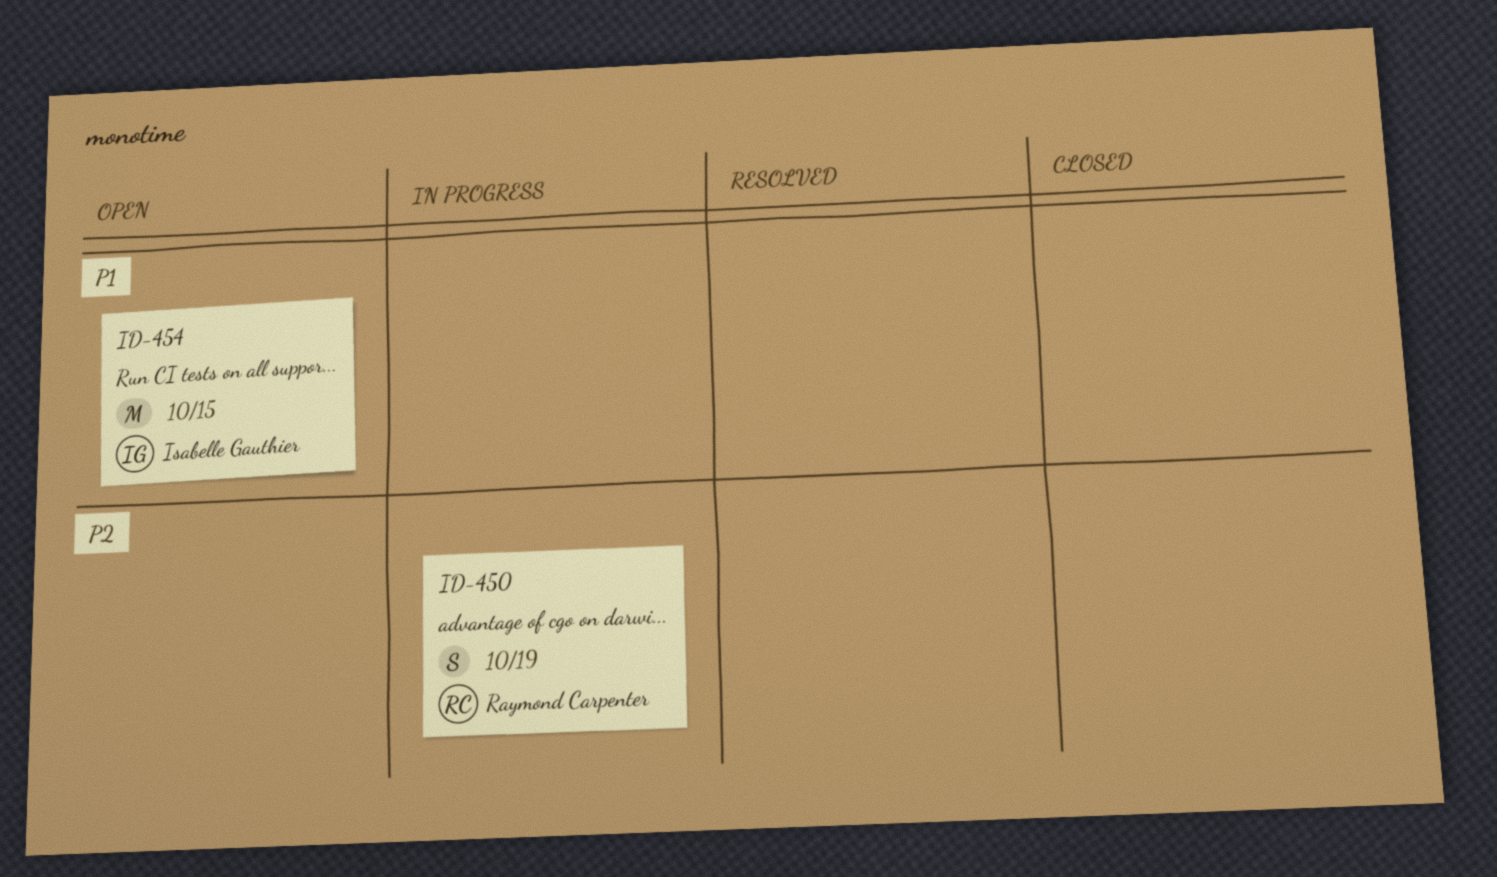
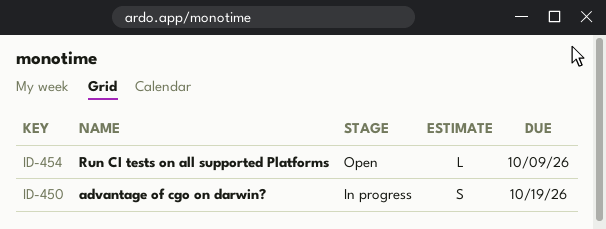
ID-454, estimate: M -> L
ID-454, due: Oct 15 -> Oct 9

